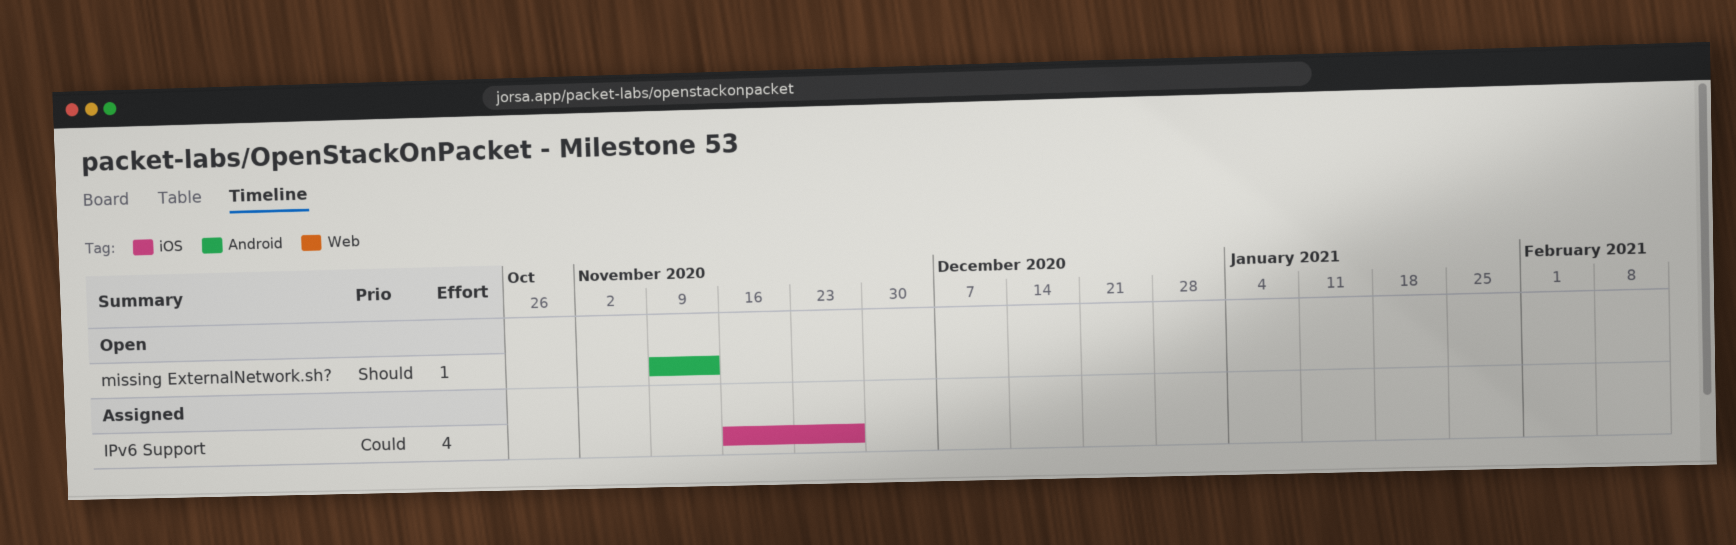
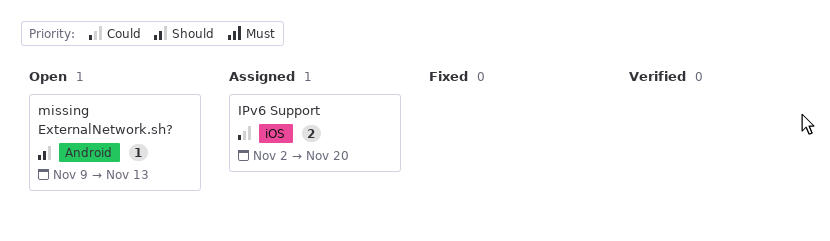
IPv6 Support, estimate: 4 -> 2
IPv6 Support, start: Nov 16 -> Nov 2
IPv6 Support, due: Nov 27 -> Nov 20

